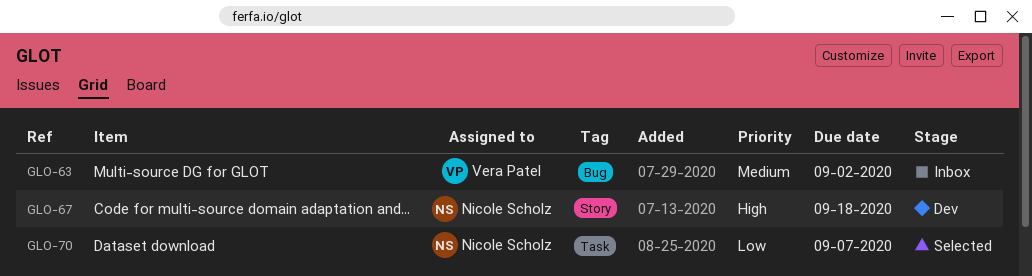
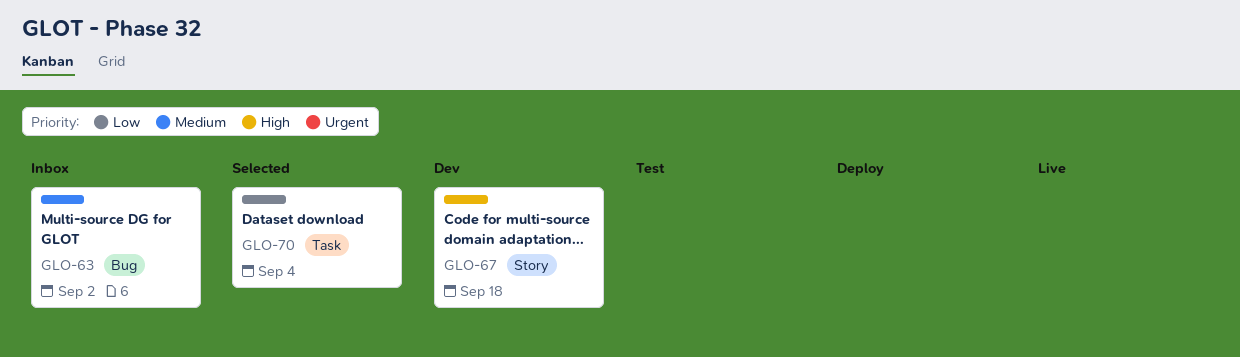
GLO-70, due: Sep 7 -> Sep 4

